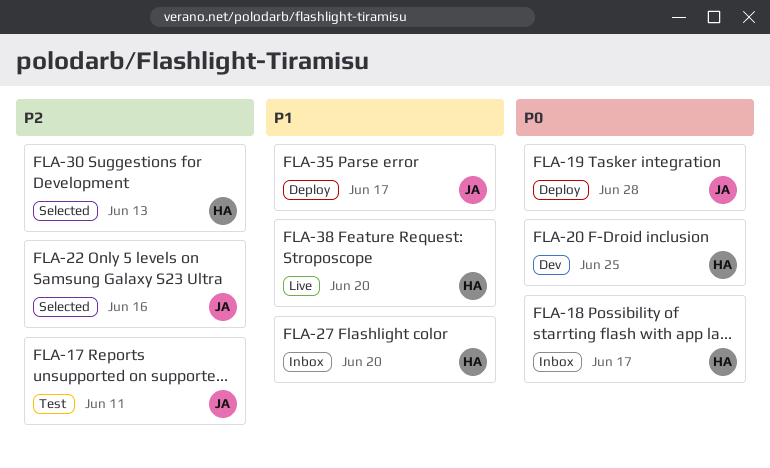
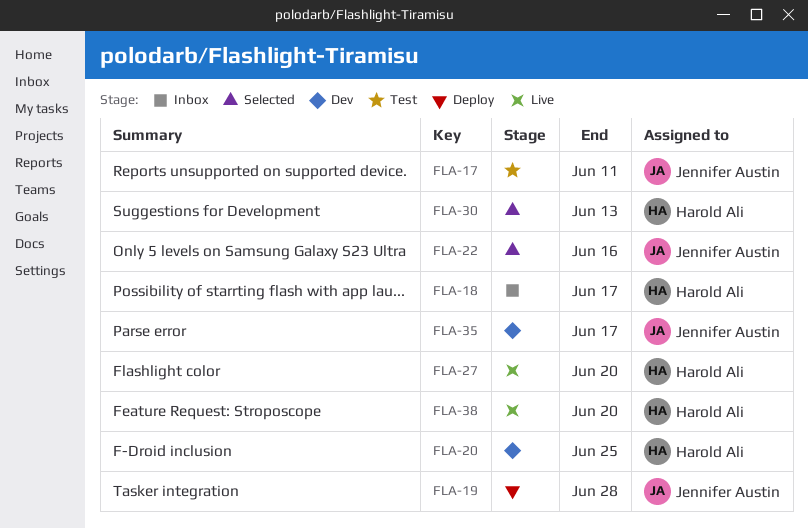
FLA-27, status: Inbox -> Live
FLA-35, status: Deploy -> Dev

